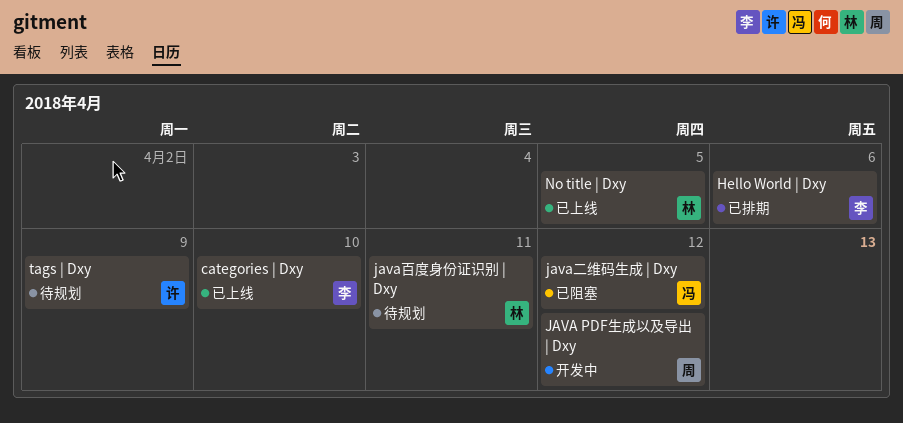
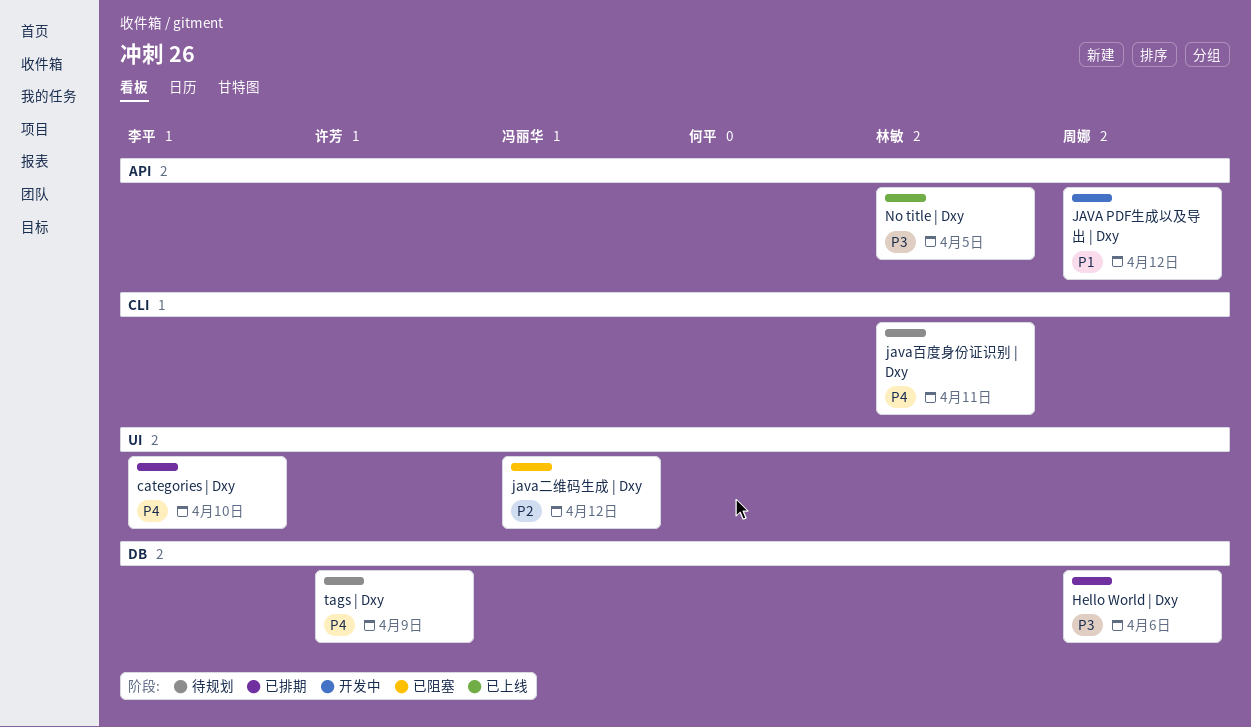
categories | Dxy, status: 已上线 -> 已排期
Hello World | Dxy, owner: 李平 -> 周娜

